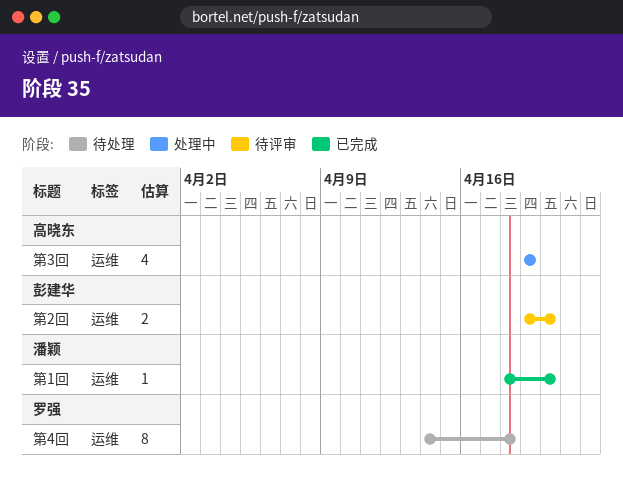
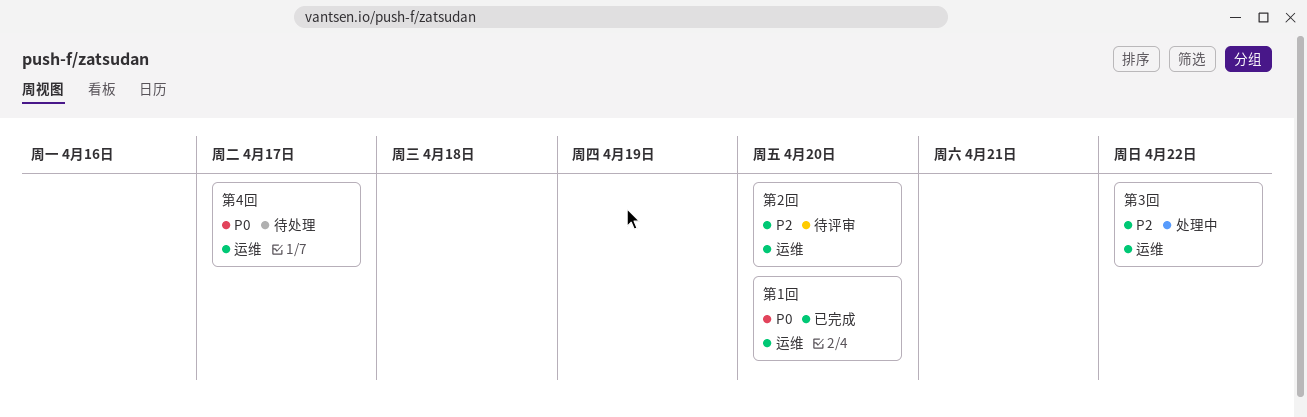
第3回, due: Apr 19 -> Apr 22
第4回, due: Apr 18 -> Apr 17

